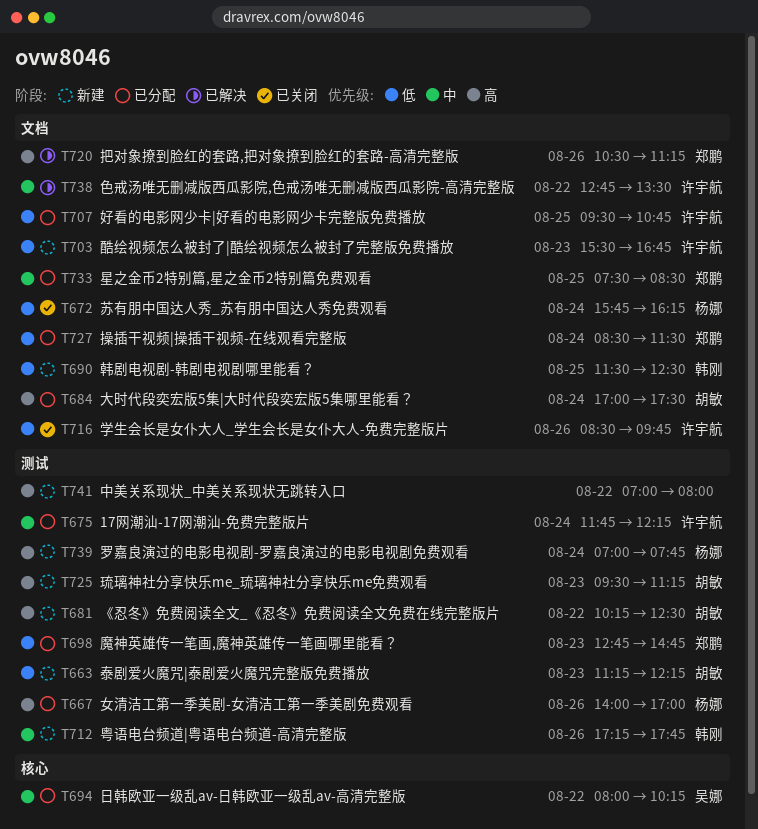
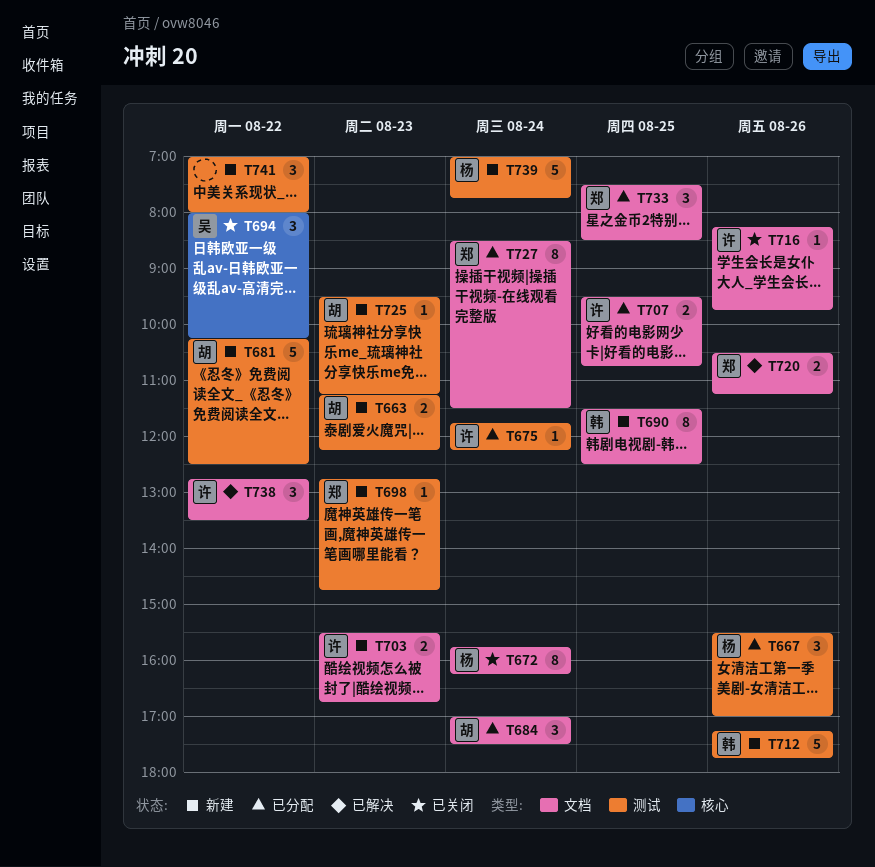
T667, begins: 14:00 -> 15:30
T694, status: 已分配 -> 已关闭
T698, status: 已分配 -> 新建
T716, begins: 08:30 -> 08:15

